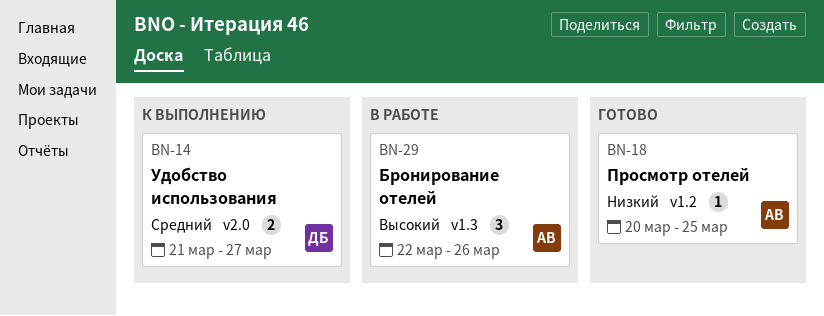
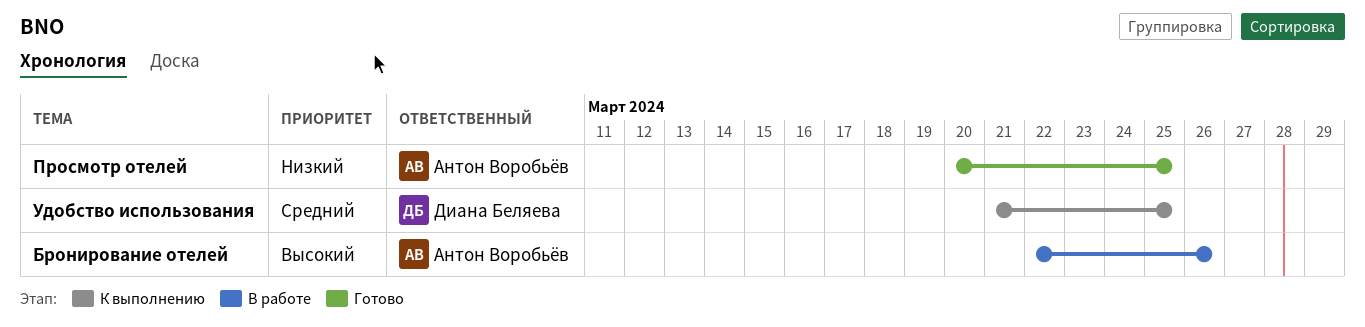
Удобство использования, due: Mar 27 -> Mar 25

